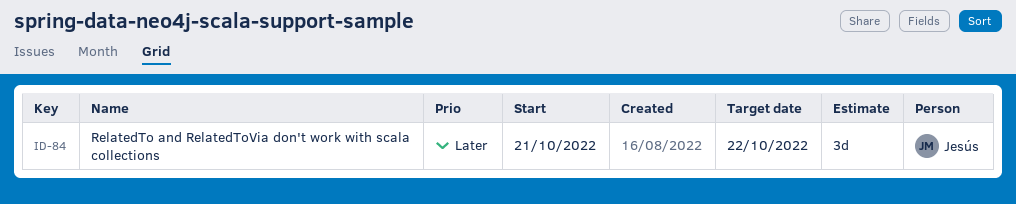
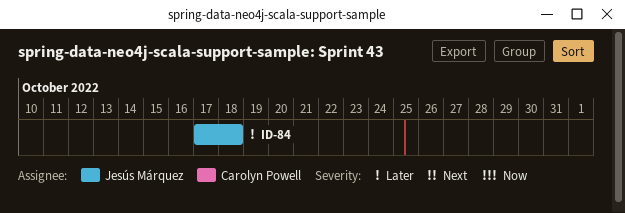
ID-84, start: Oct 21 -> Oct 17
ID-84, due: Oct 22 -> Oct 18

